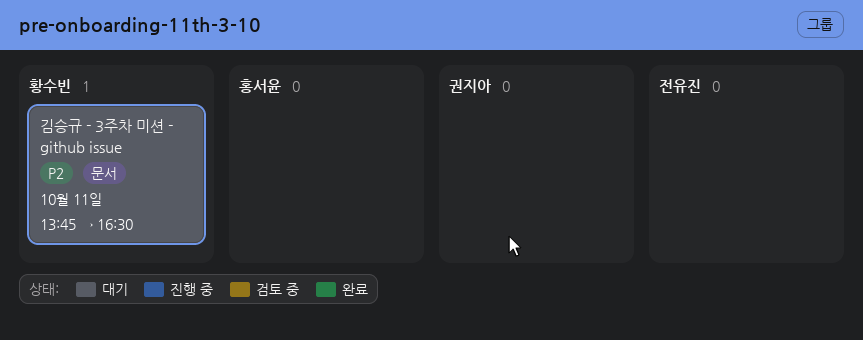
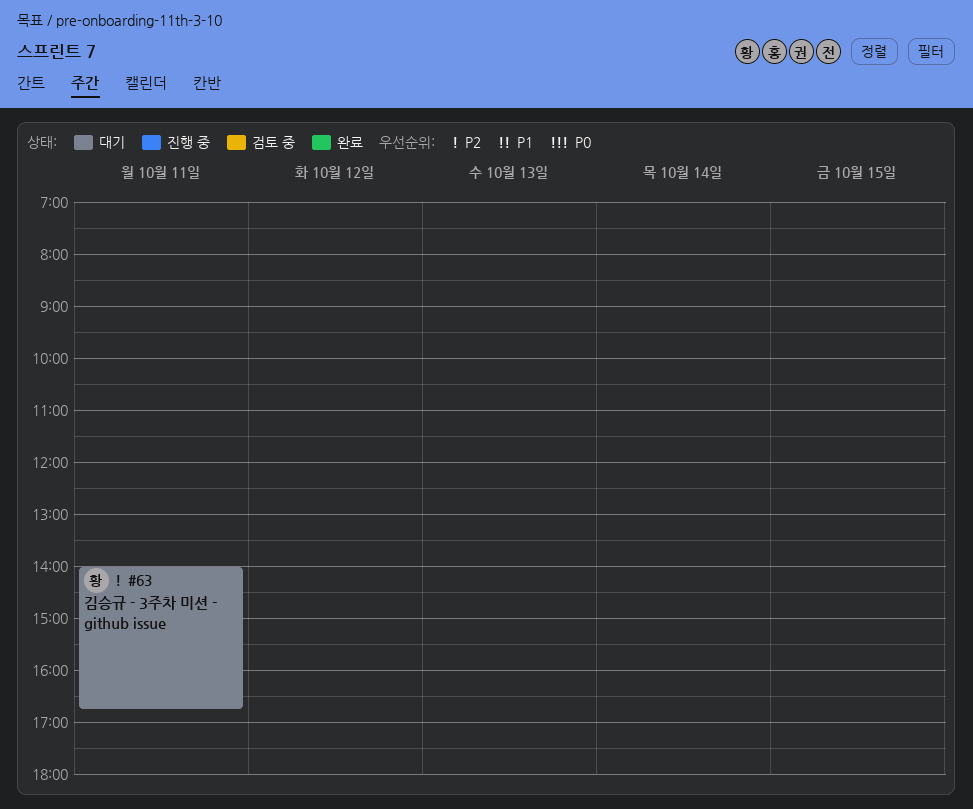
김승규 - 3주차 미션 - github issue, begins: 13:45 -> 14:00
김승규 - 3주차 미션 - github issue, ends: 16:30 -> 16:45

